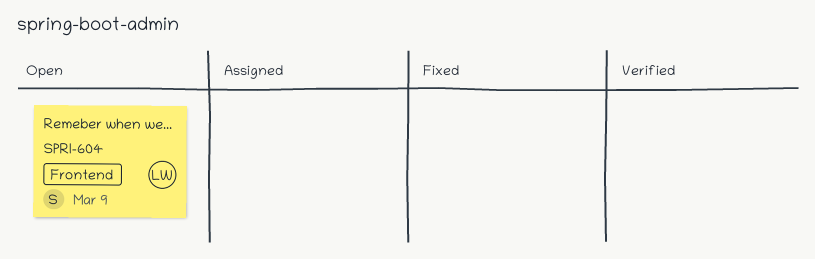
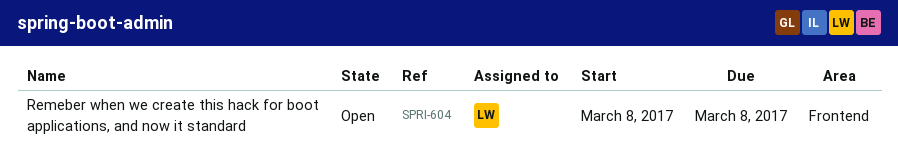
SPRI-604, due: Mar 9 -> Mar 8

